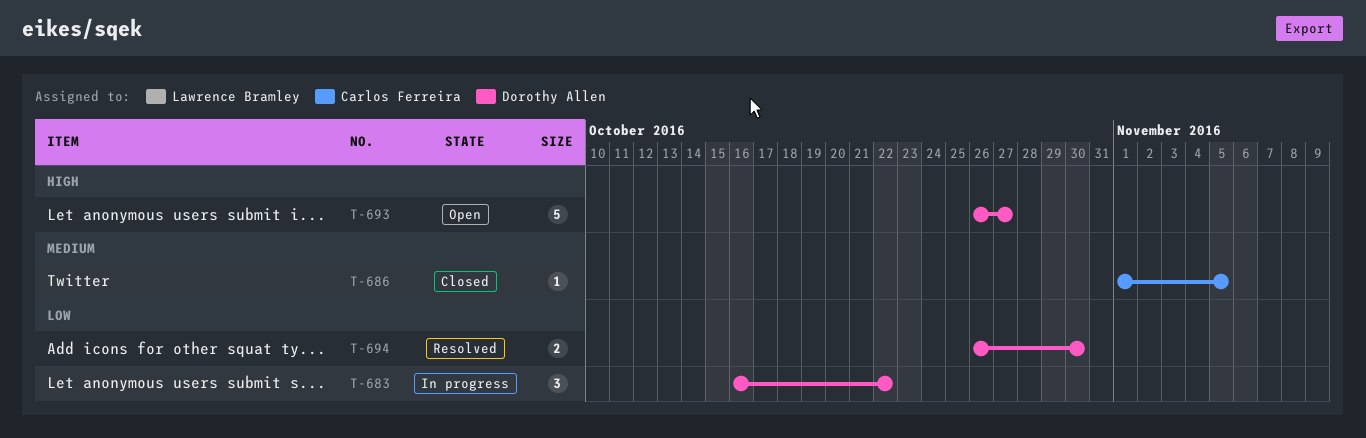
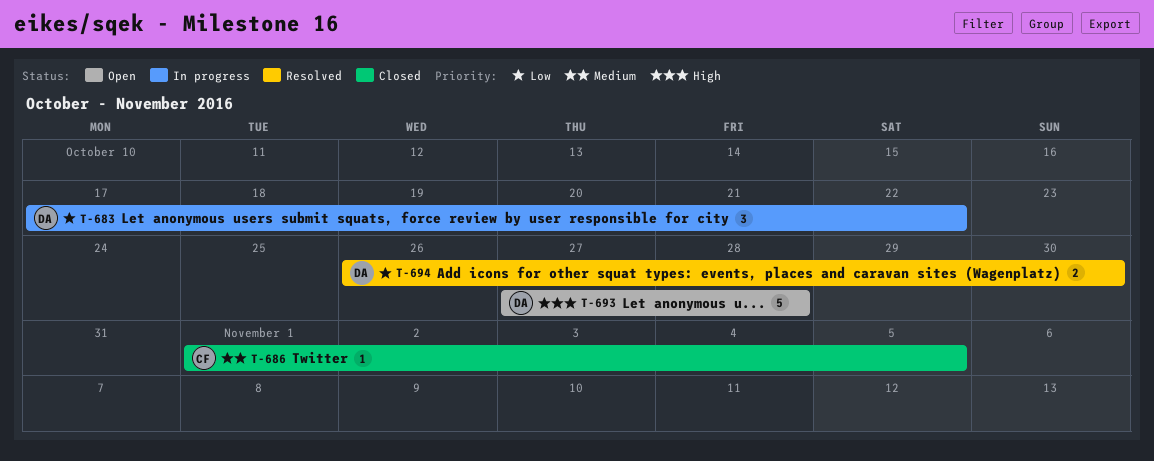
T-683, start: Oct 16 -> Oct 17
T-693, start: Oct 26 -> Oct 27
T-693, due: Oct 27 -> Oct 28

